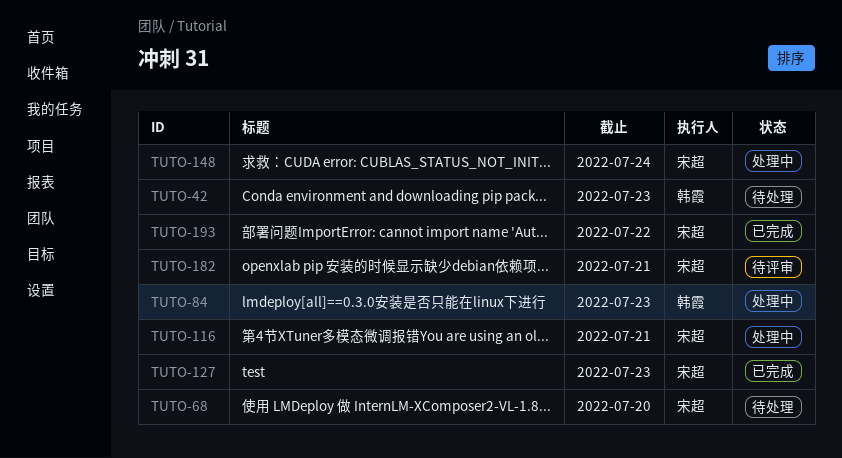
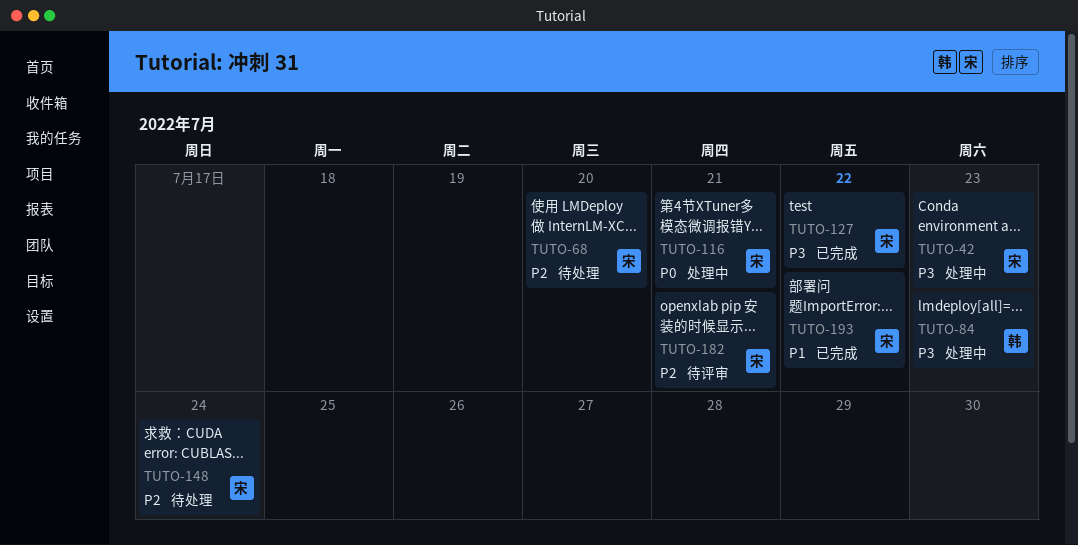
TUTO-42, status: 待处理 -> 处理中
TUTO-42, owner: 韩霞 -> 宋超
TUTO-127, due: Jul 23 -> Jul 22
TUTO-148, status: 处理中 -> 待处理

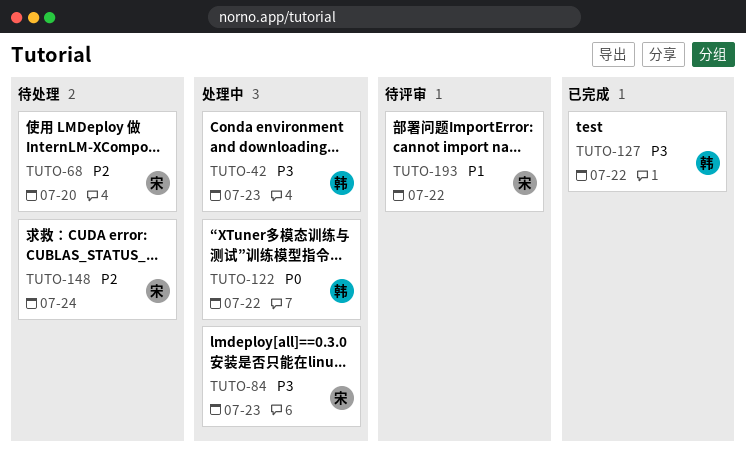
TUTO-42, owner: 宋 -> 韩
TUTO-84, owner: 韩 -> 宋
TUTO-116: present -> none
TUTO-122: none -> present
TUTO-127, owner: 宋 -> 韩
TUTO-182: present -> none
TUTO-193, status: 已完成 -> 待评审

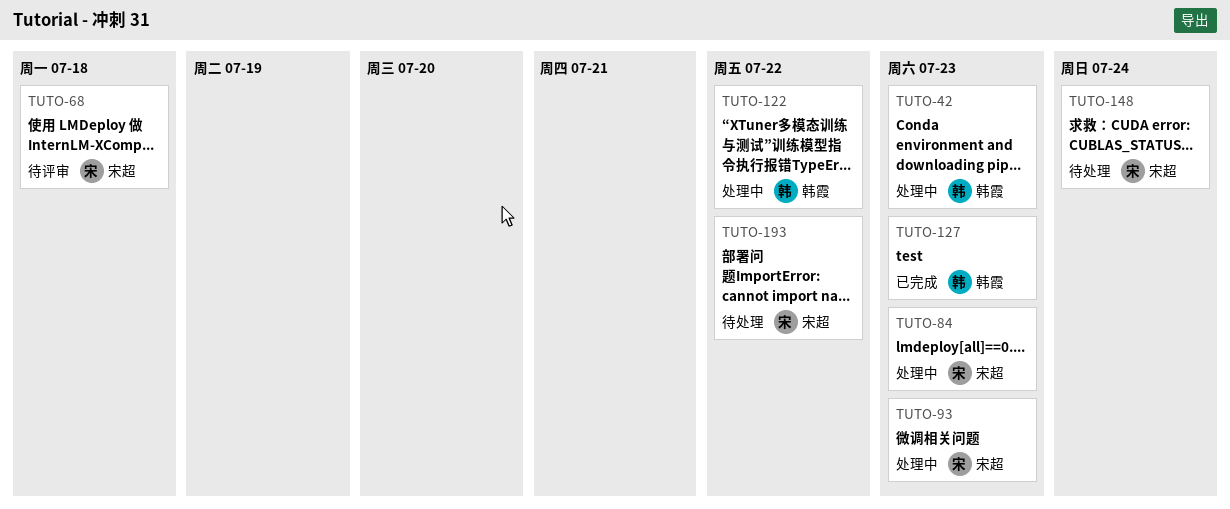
TUTO-68, status: 待处理 -> 待评审
TUTO-68, due: Jul 20 -> Jul 18
TUTO-93: none -> present
TUTO-127, due: Jul 22 -> Jul 23
TUTO-193, status: 待评审 -> 待处理

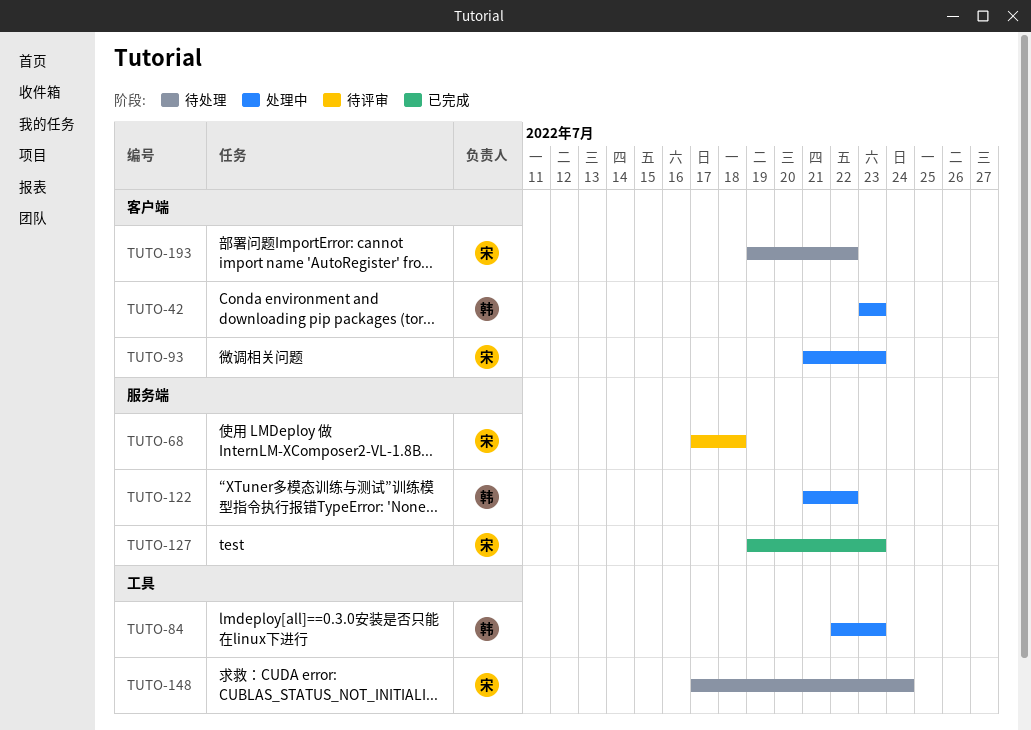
TUTO-84, owner: 宋超 -> 韩霞
TUTO-127, owner: 韩霞 -> 宋超

